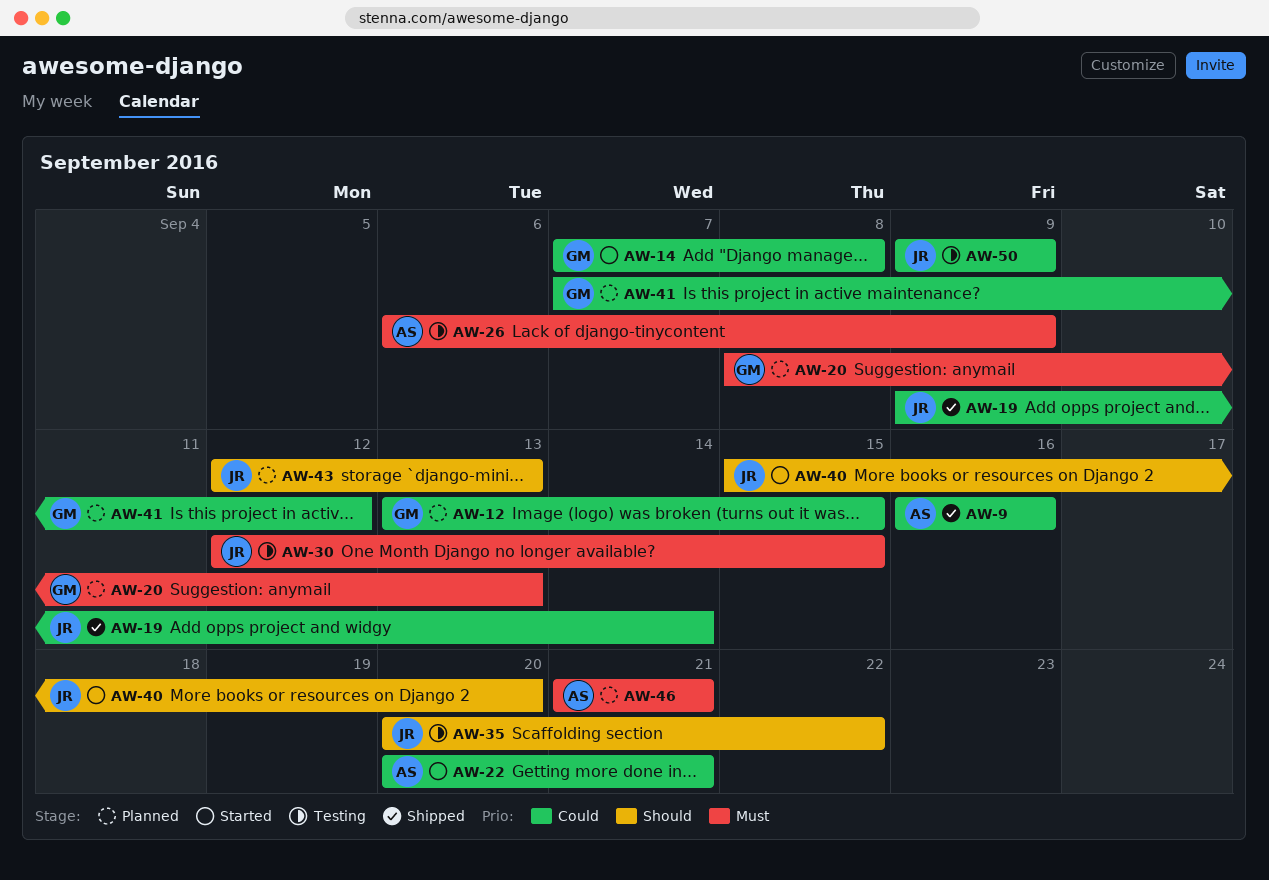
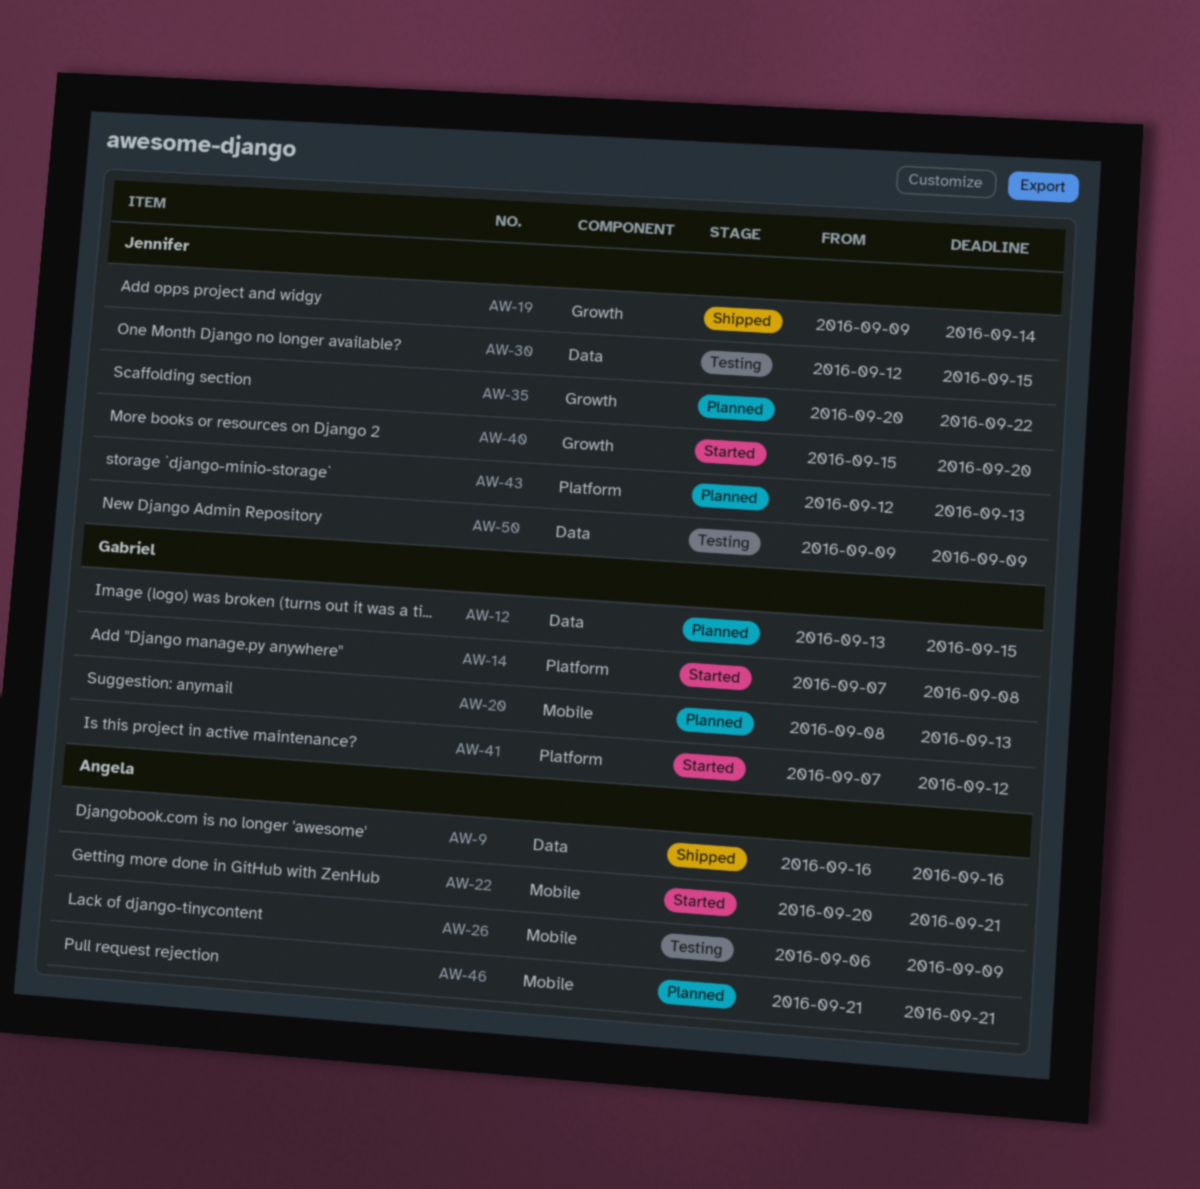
AW-35, status: Testing -> Planned
AW-41, status: Planned -> Started

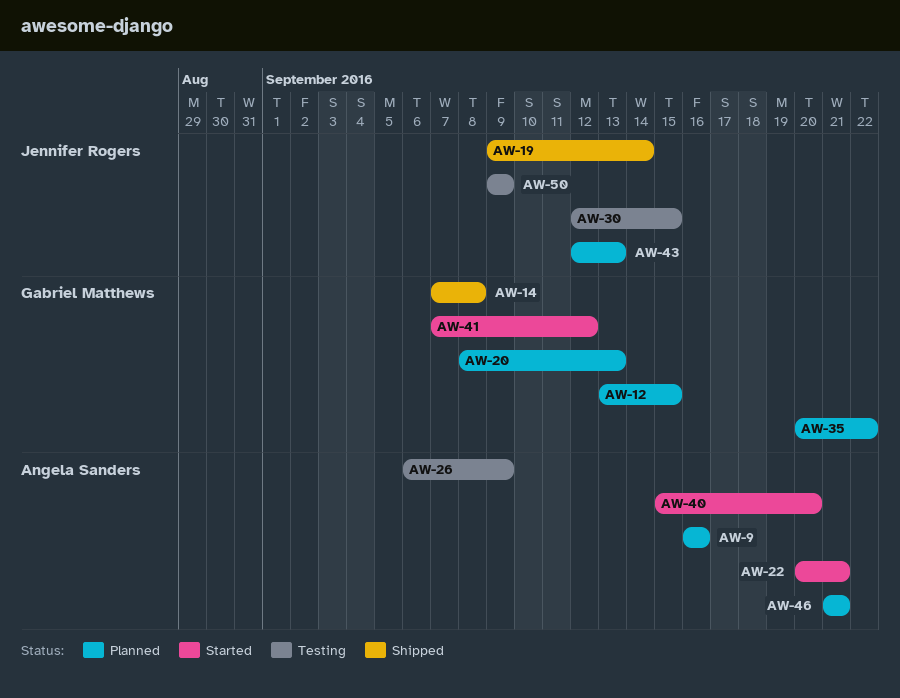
AW-9, status: Shipped -> Planned
AW-14, status: Started -> Shipped
AW-35, owner: Jennifer Rogers -> Gabriel Matthews
AW-40, owner: Jennifer Rogers -> Angela Sanders

